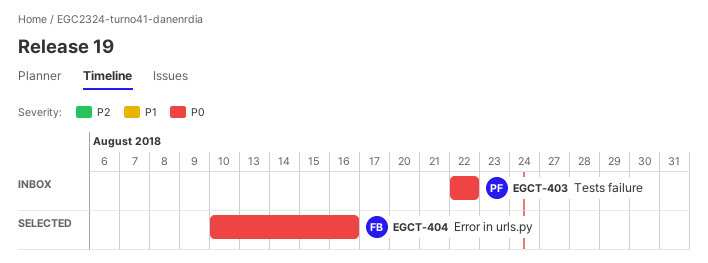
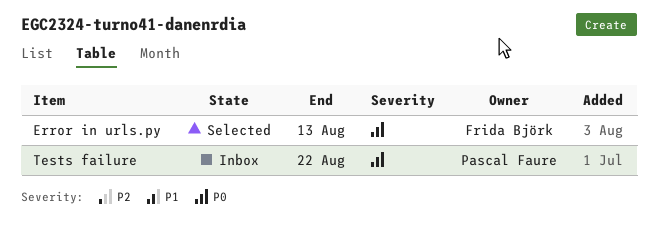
Error in urls.py, due: Aug 16 -> Aug 13

